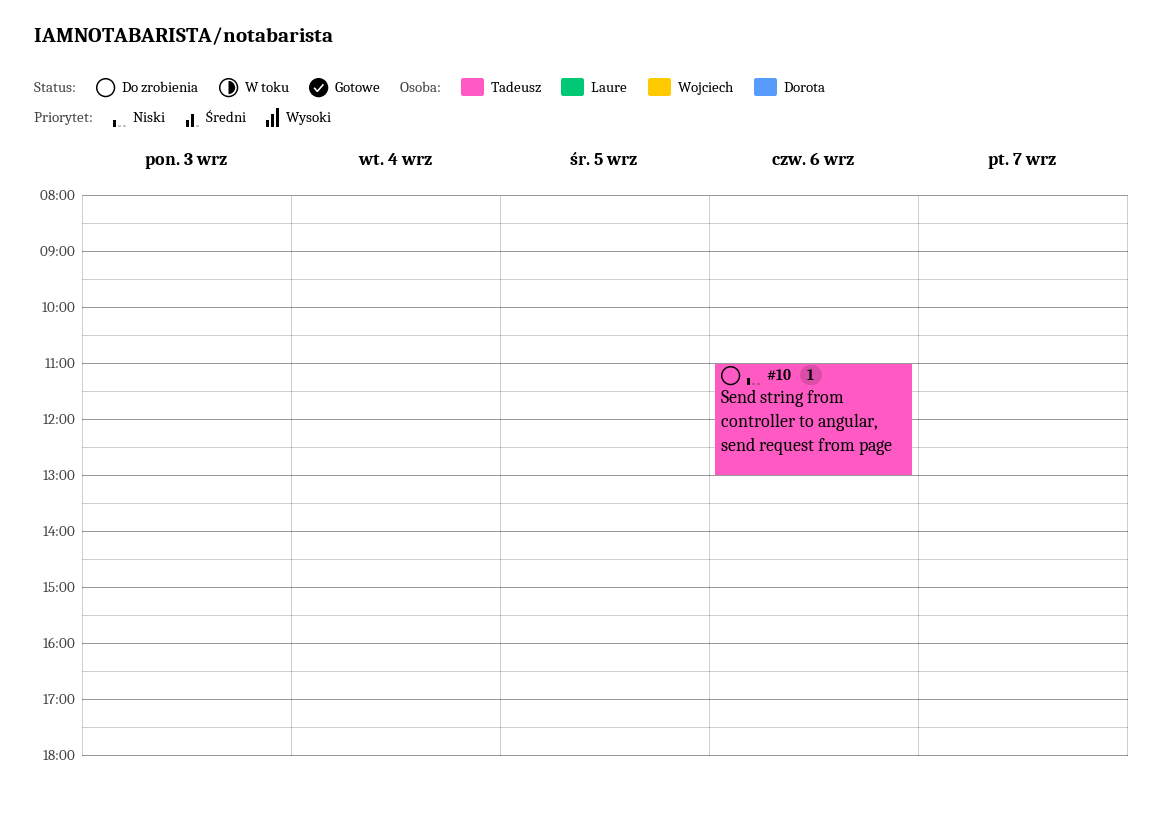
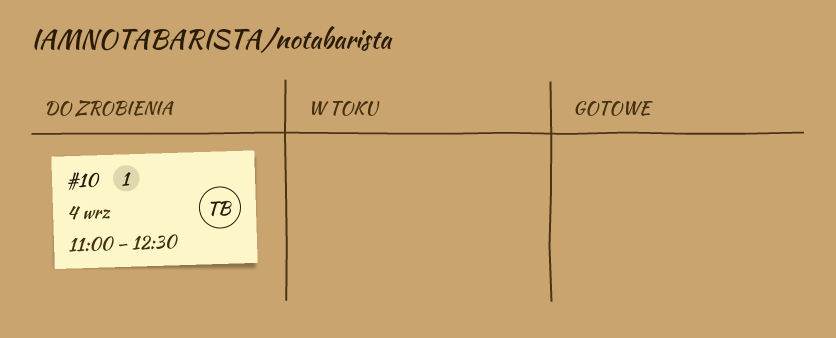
#10, day: Sep 6 -> Sep 4
#10, ends: 13:00 -> 12:30

